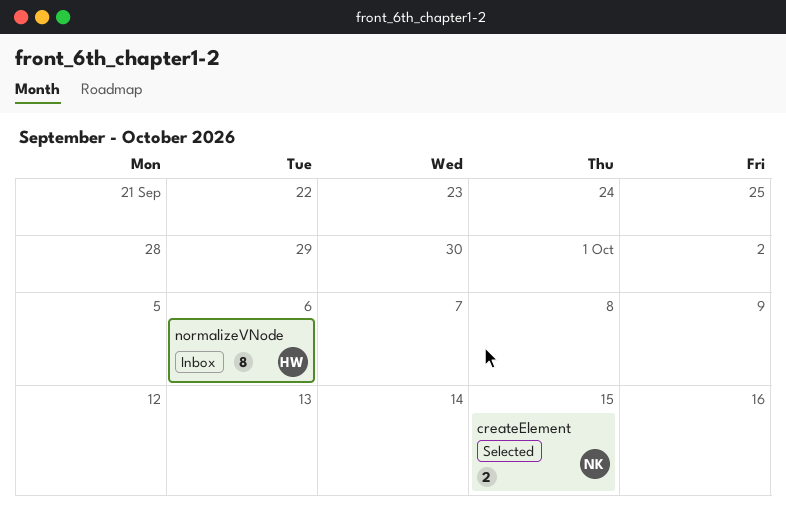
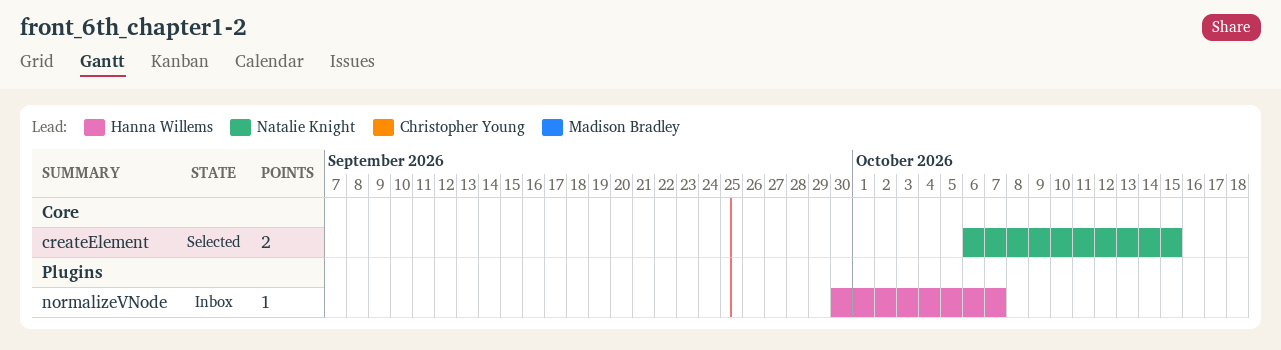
normalizeVNode, estimate: 8 -> 1
normalizeVNode, due: Oct 6 -> Oct 7

